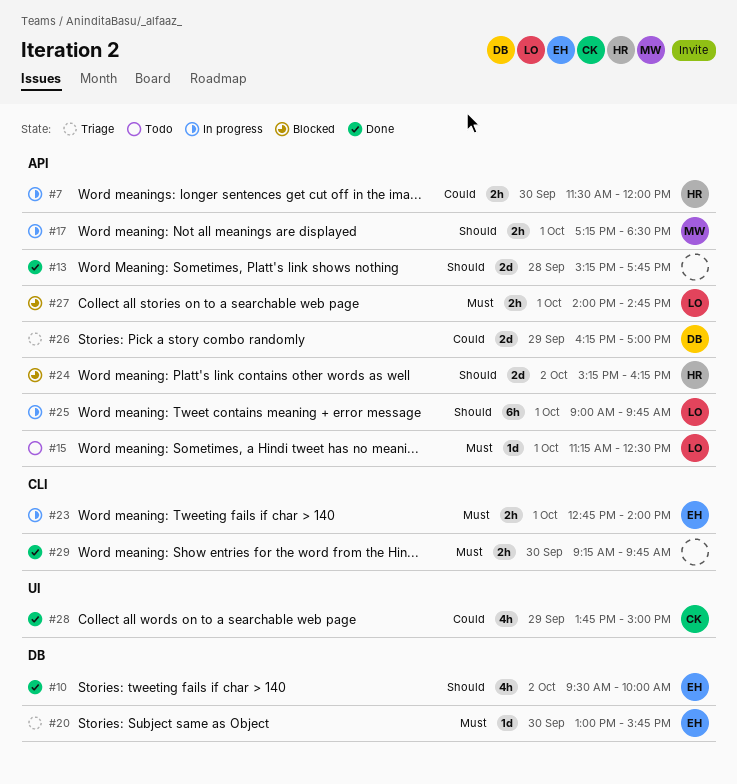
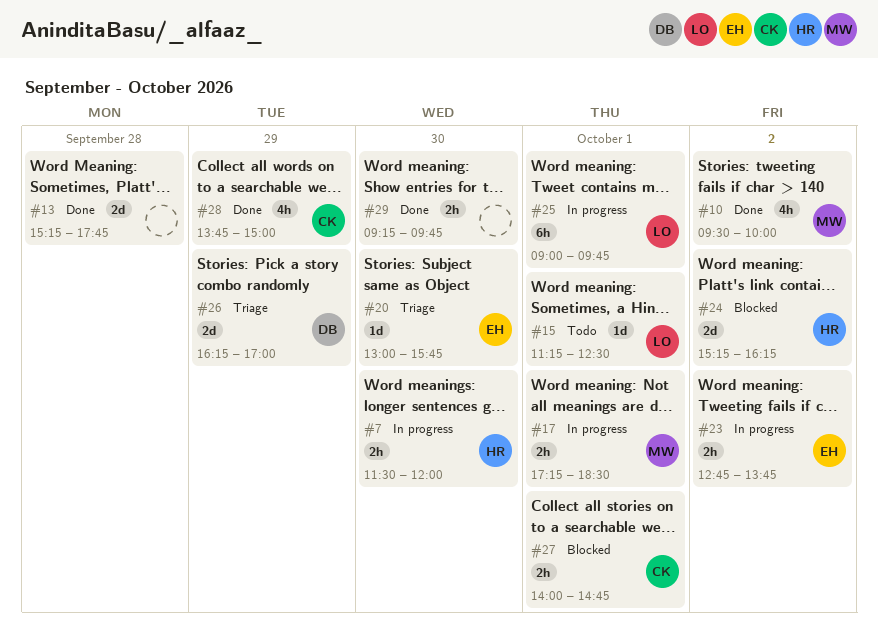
#10, owner: EH -> MW
#23, day: Oct 1 -> Oct 2
#23, ends: 14:00 -> 13:45
#27, owner: LO -> CK

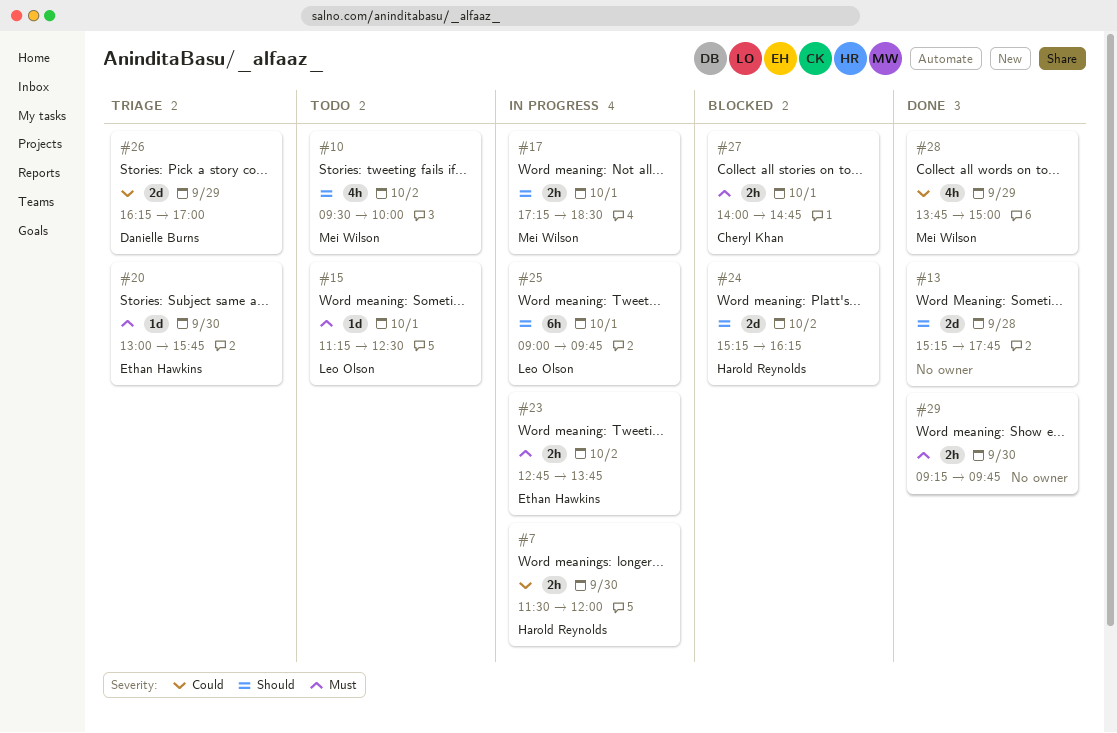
#10, status: Done -> Todo
#28, owner: Cheryl Khan -> Mei Wilson

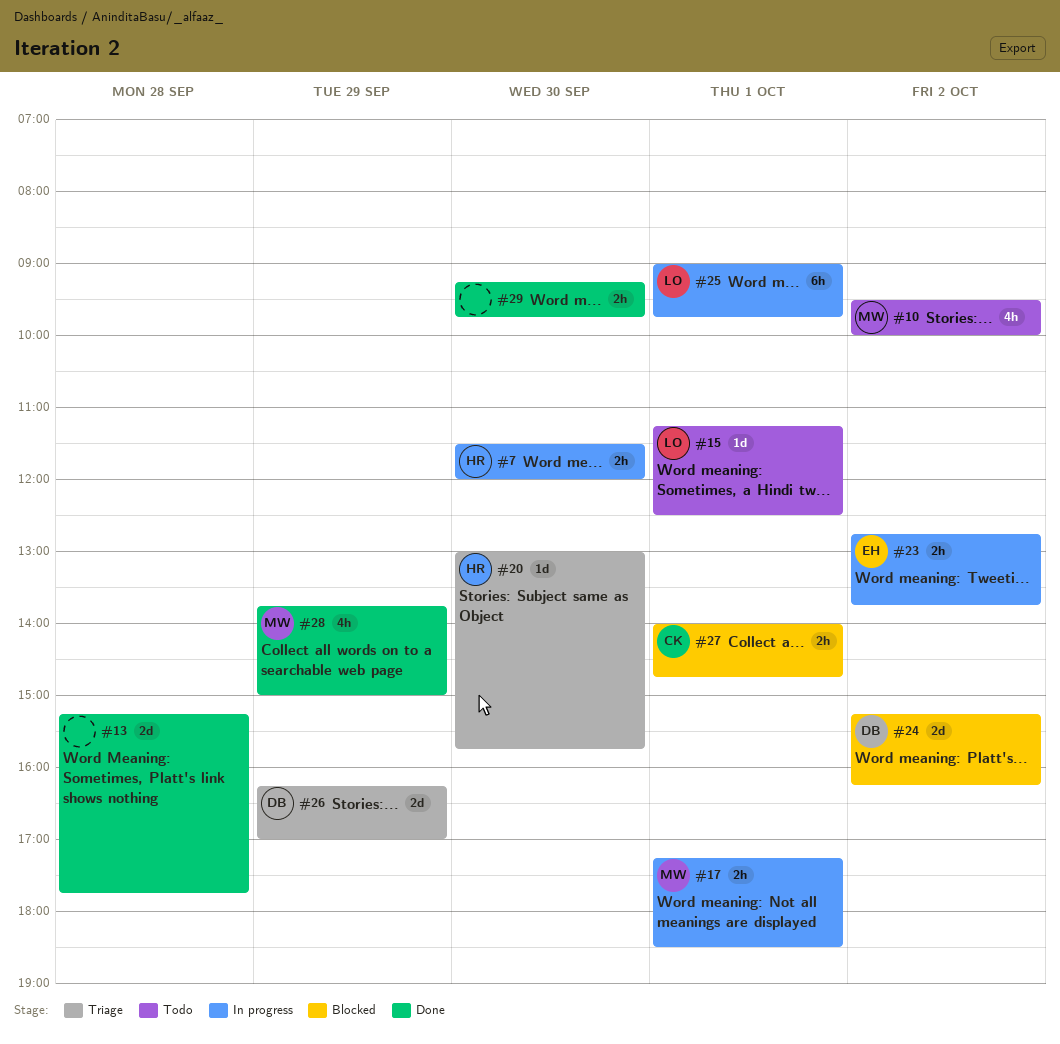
#20, owner: Ethan Hawkins -> Harold Reynolds
#24, owner: Harold Reynolds -> Danielle Burns

